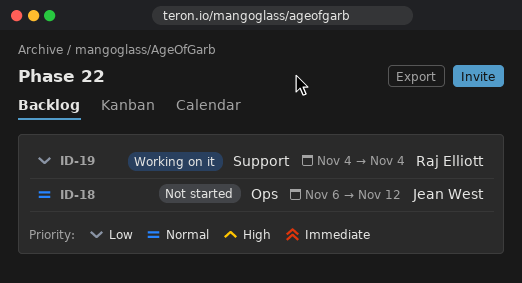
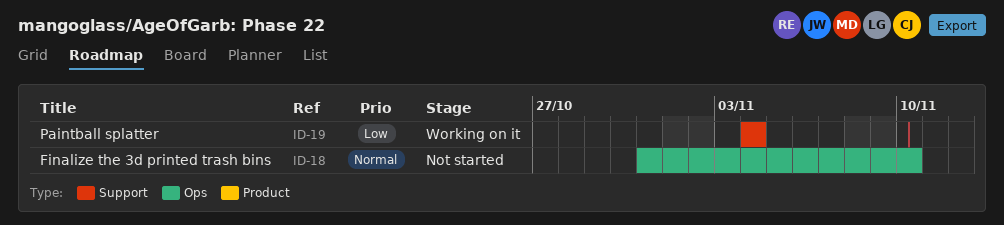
ID-18, start: Nov 6 -> Oct 31
ID-18, due: Nov 12 -> Nov 10

